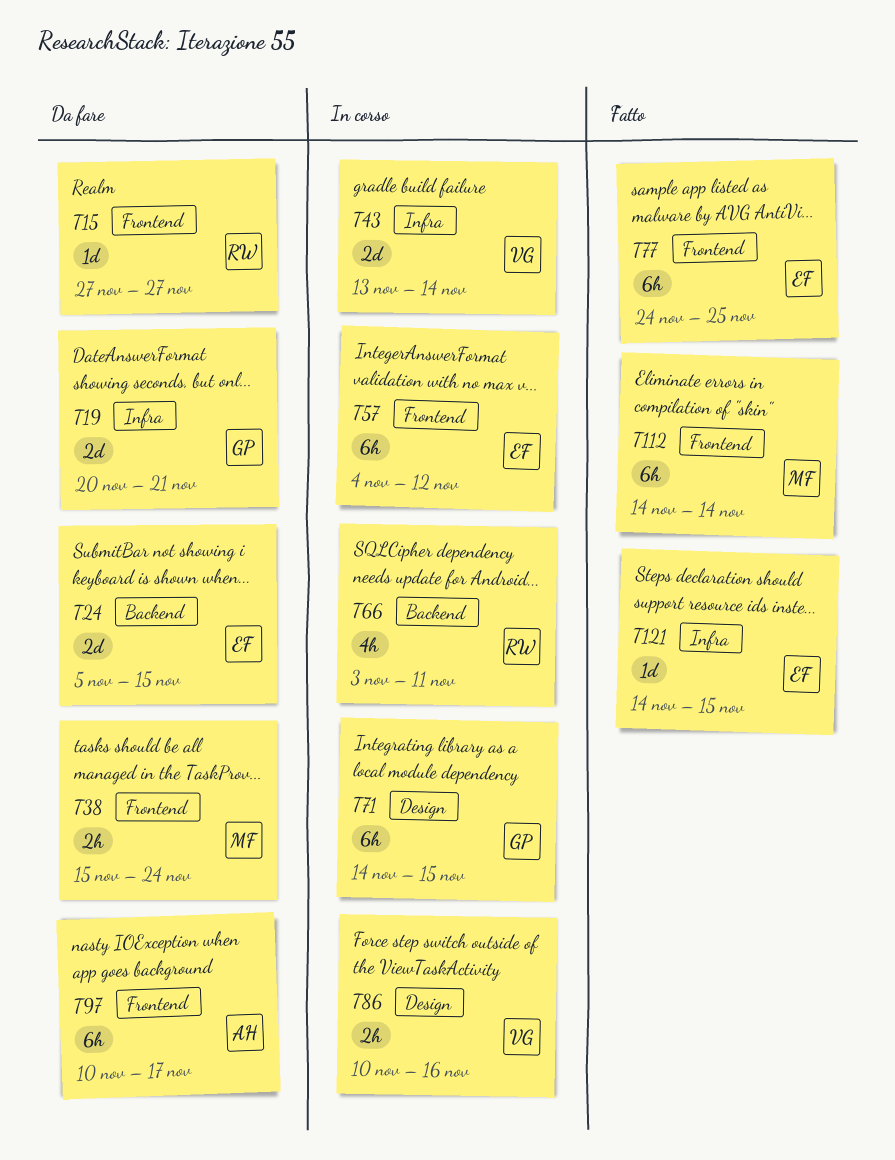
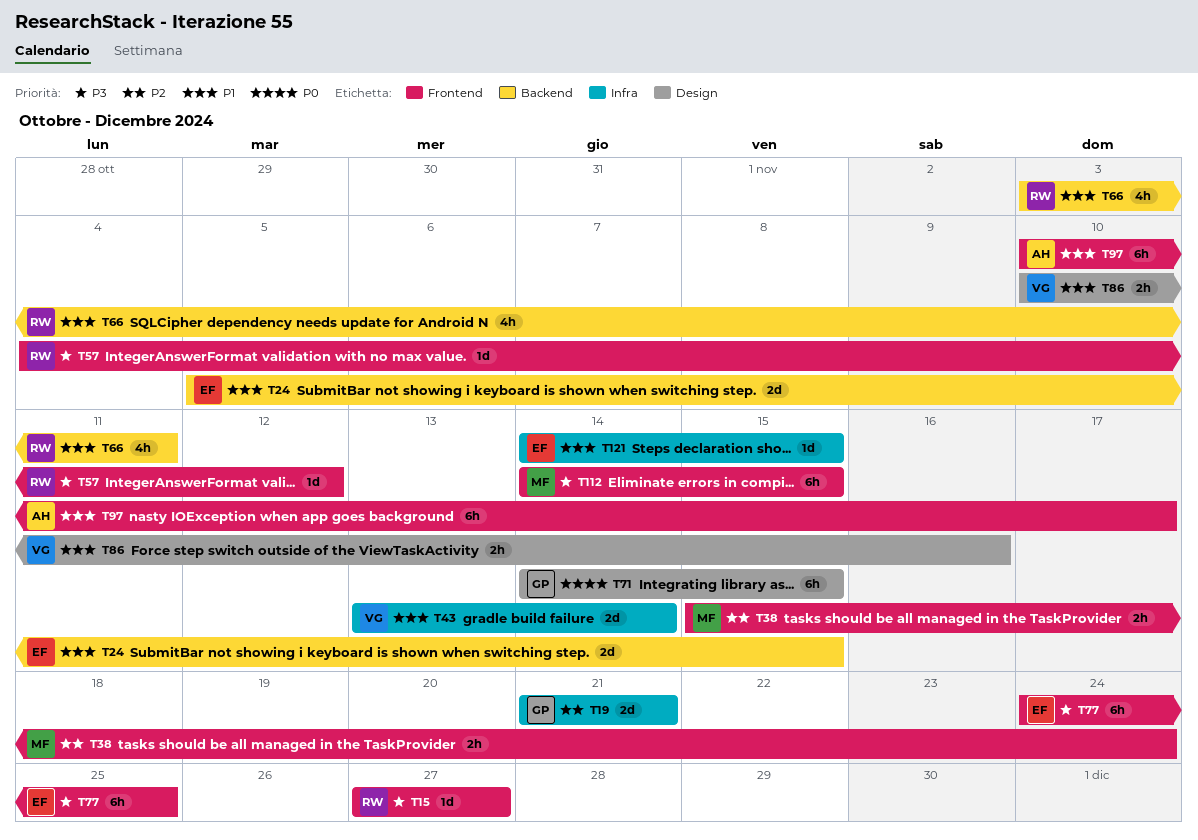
T19, start: Nov 20 -> Nov 21
T57, owner: EF -> RW
T57, estimate: 6h -> 1d
T112, due: Nov 14 -> Nov 15

